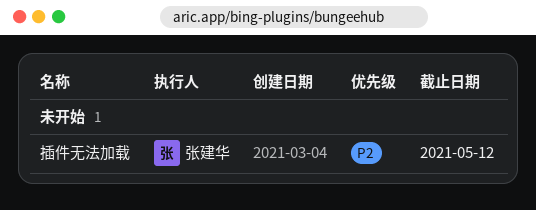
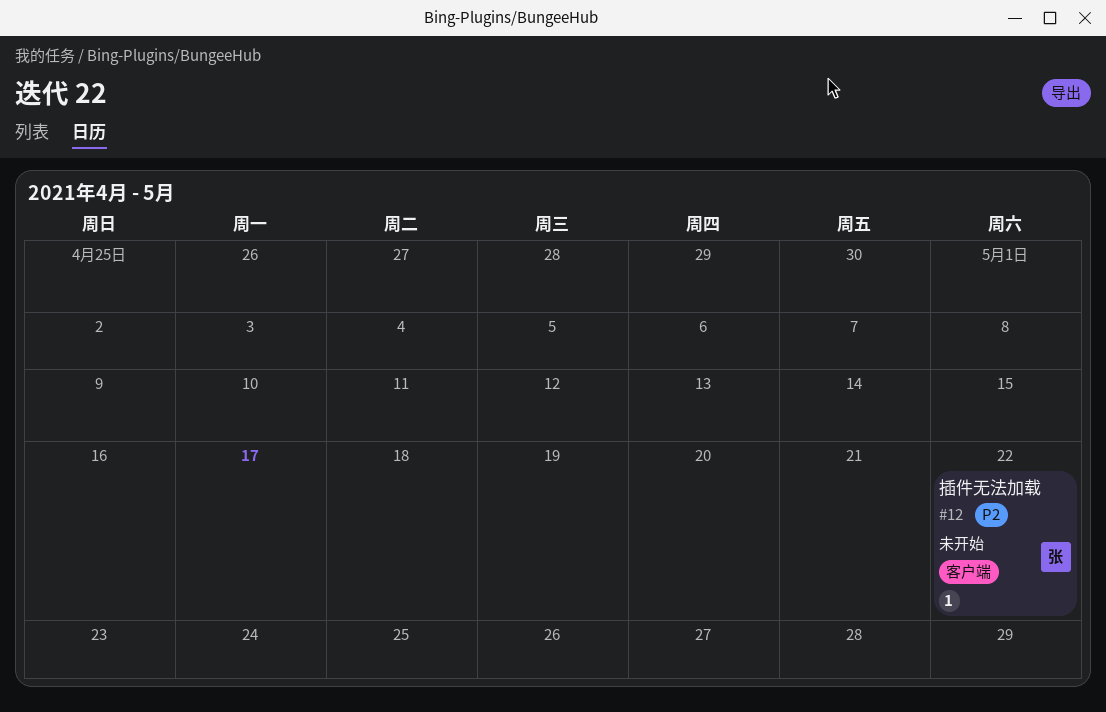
插件无法加载, due: May 12 -> May 22

